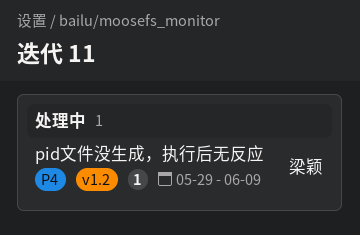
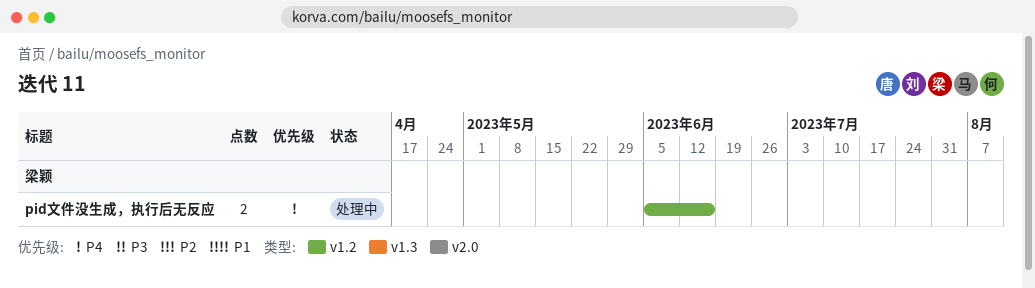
pid文件没生成，执行后无反应, estimate: 1 -> 2
pid文件没生成，执行后无反应, start: May 29 -> Jun 5
pid文件没生成，执行后无反应, due: Jun 9 -> Jun 16

